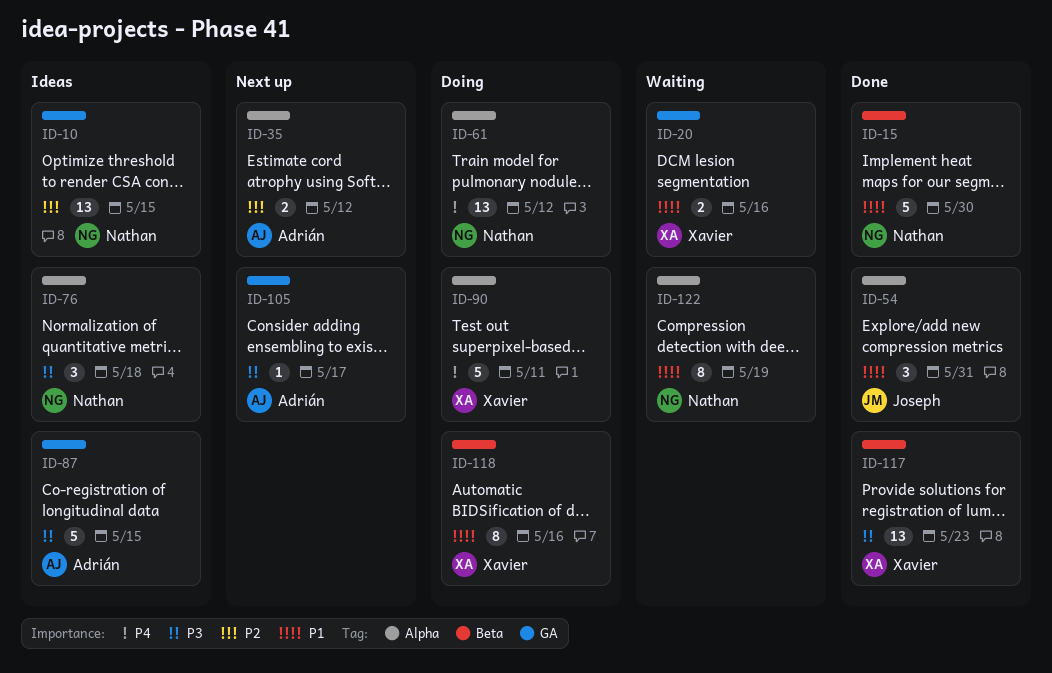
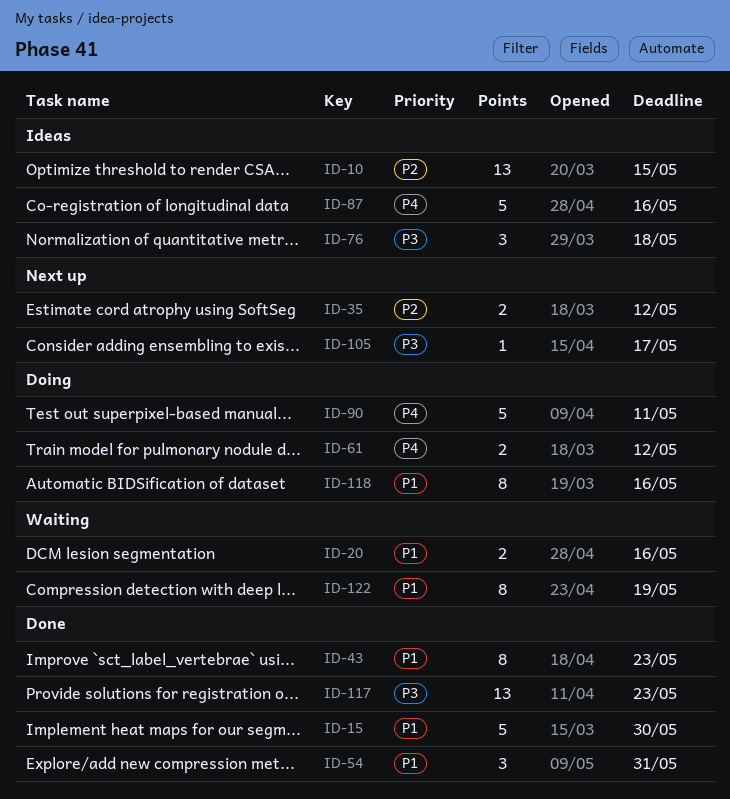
ID-43: none -> present
ID-61, estimate: 13 -> 2
ID-87, priority: P3 -> P4
ID-87, due: May 15 -> May 16

